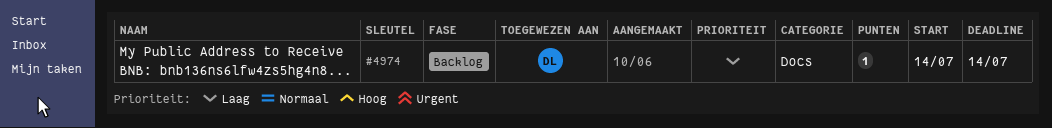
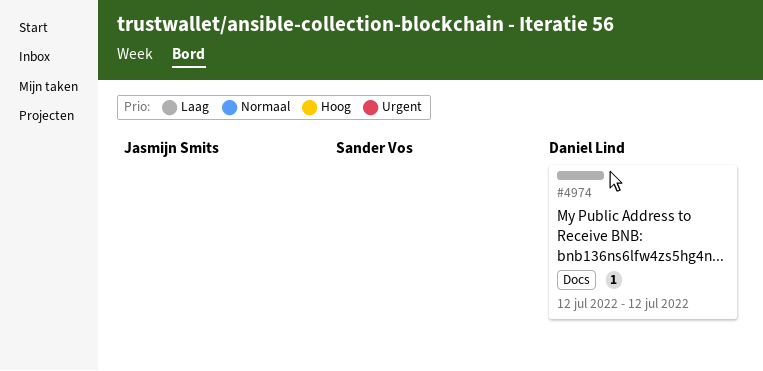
#4974, start: Jul 14 -> Jul 12
#4974, due: Jul 14 -> Jul 12

